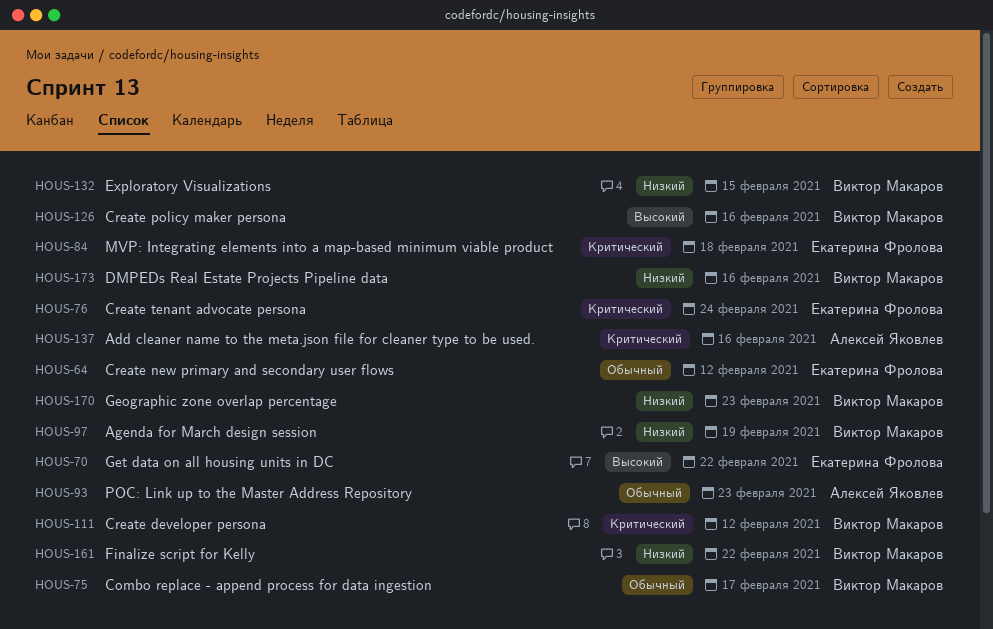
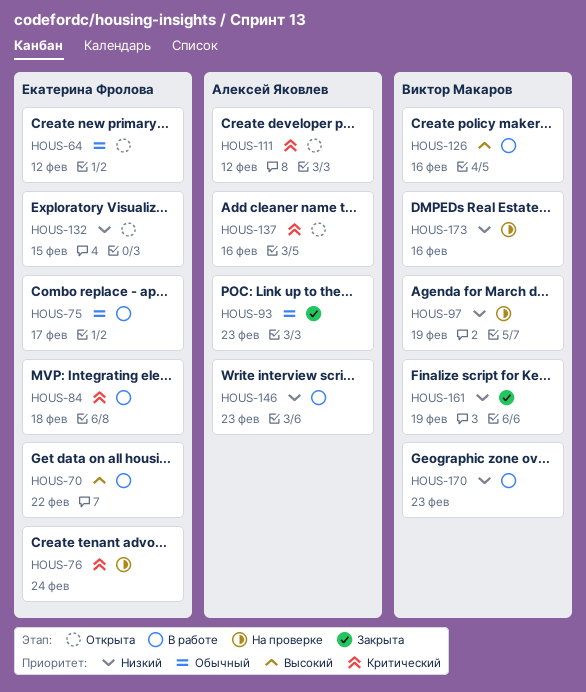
HOUS-75, owner: Виктор Макаров -> Екатерина Фролова
HOUS-111, owner: Виктор Макаров -> Алексей Яковлев
HOUS-132, owner: Виктор Макаров -> Екатерина Фролова
HOUS-146: none -> present
HOUS-161, due: Feb 22 -> Feb 19

